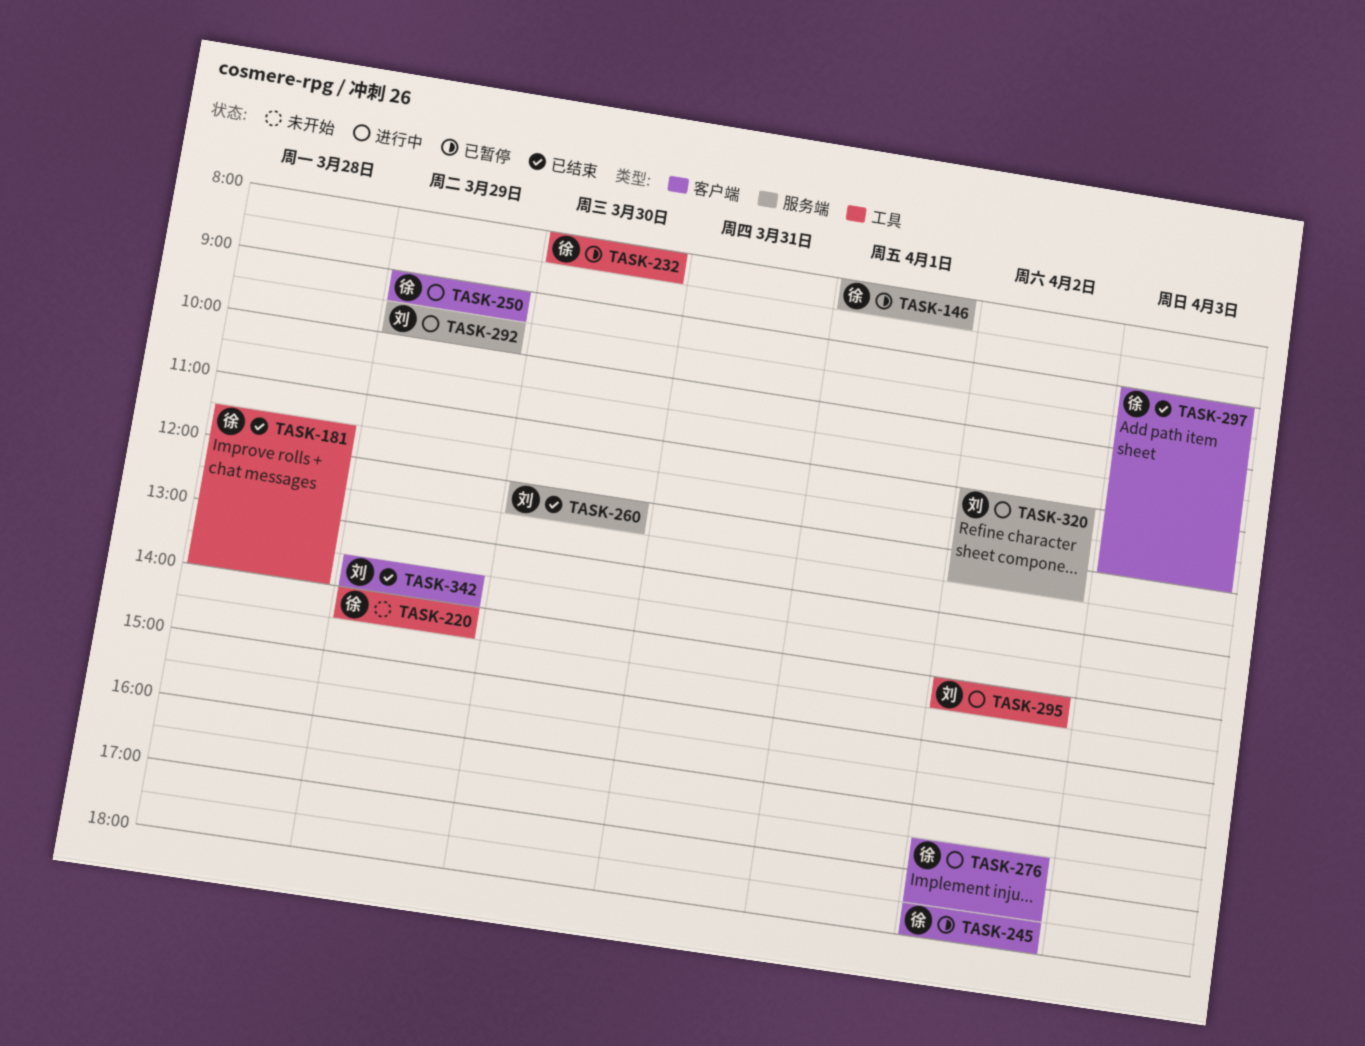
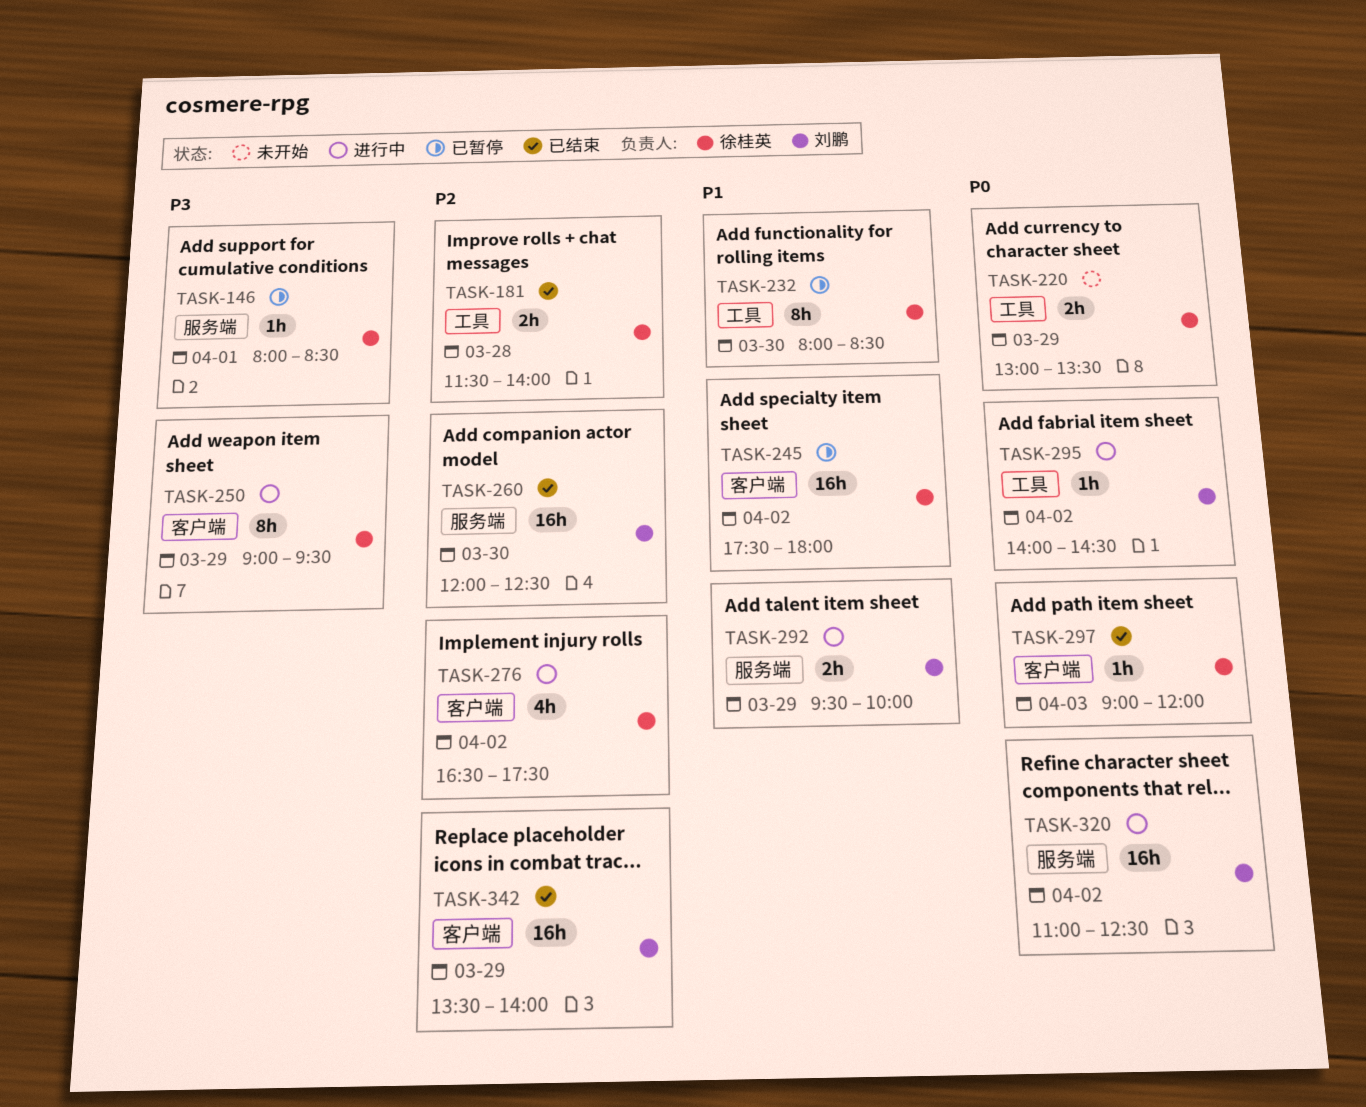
TASK-220, begins: 14:00 -> 13:00
TASK-220, ends: 14:30 -> 13:30

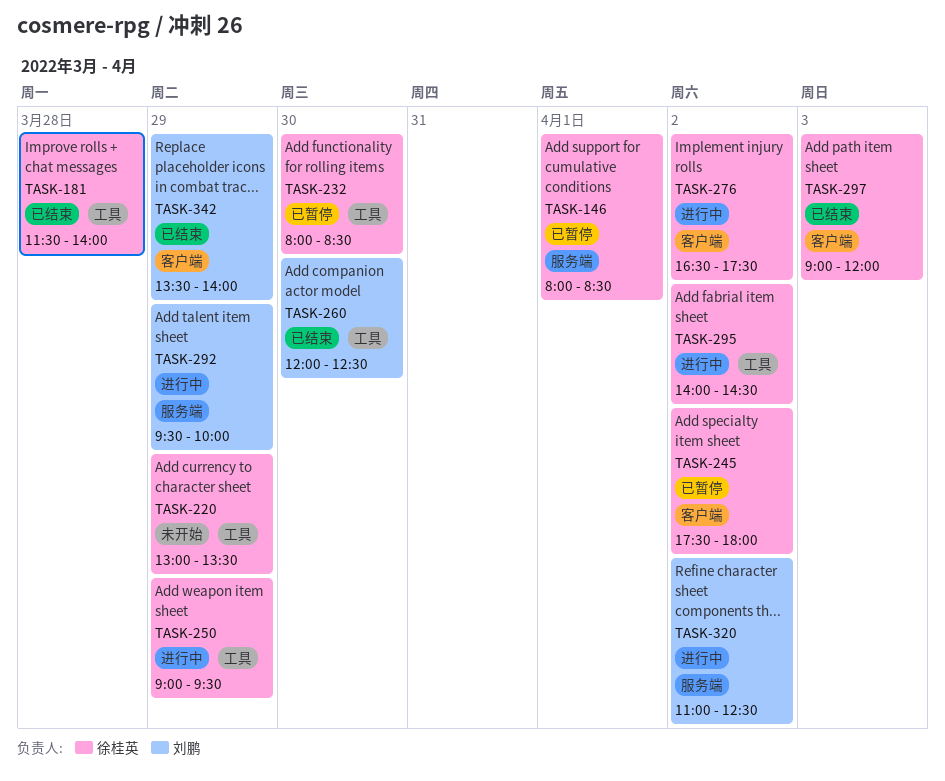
TASK-250, label: 客户端 -> 工具
TASK-260, label: 服务端 -> 工具
TASK-295, owner: 刘鹏 -> 徐桂英

